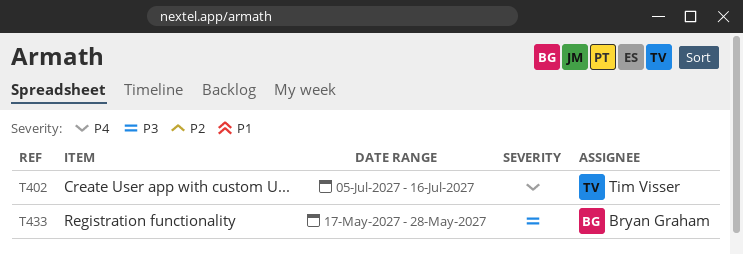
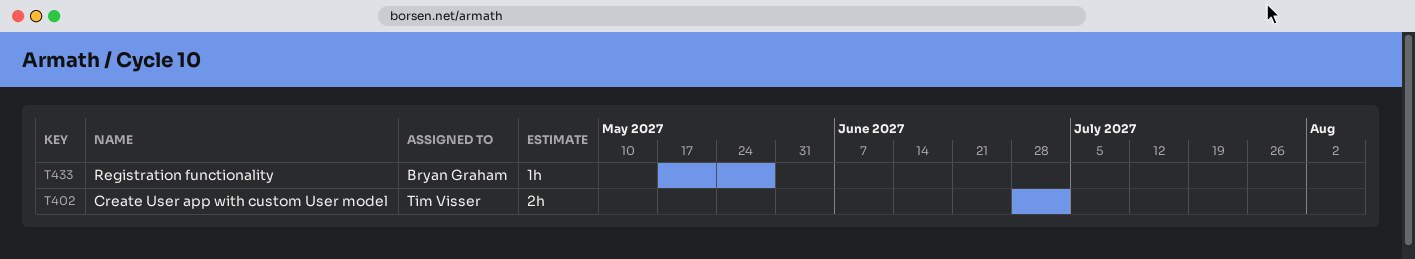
T402, start: Jul 5 -> Jun 28
T402, due: Jul 16 -> Jul 2

